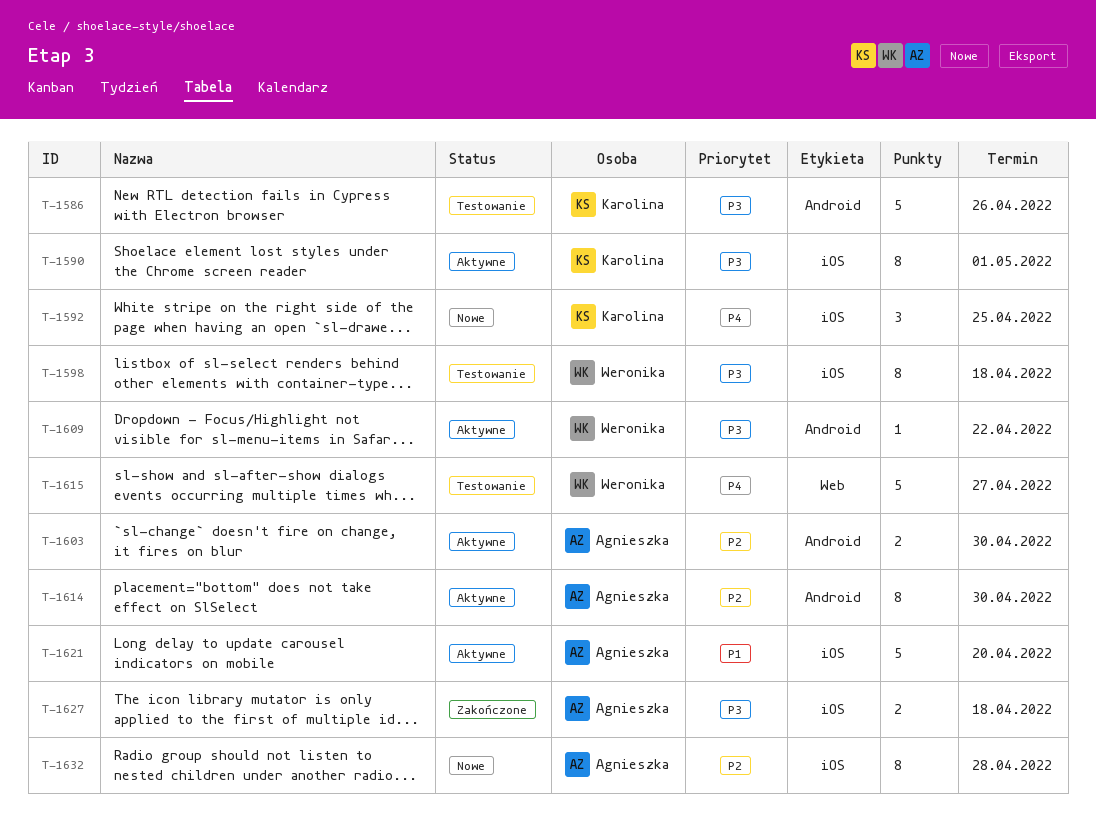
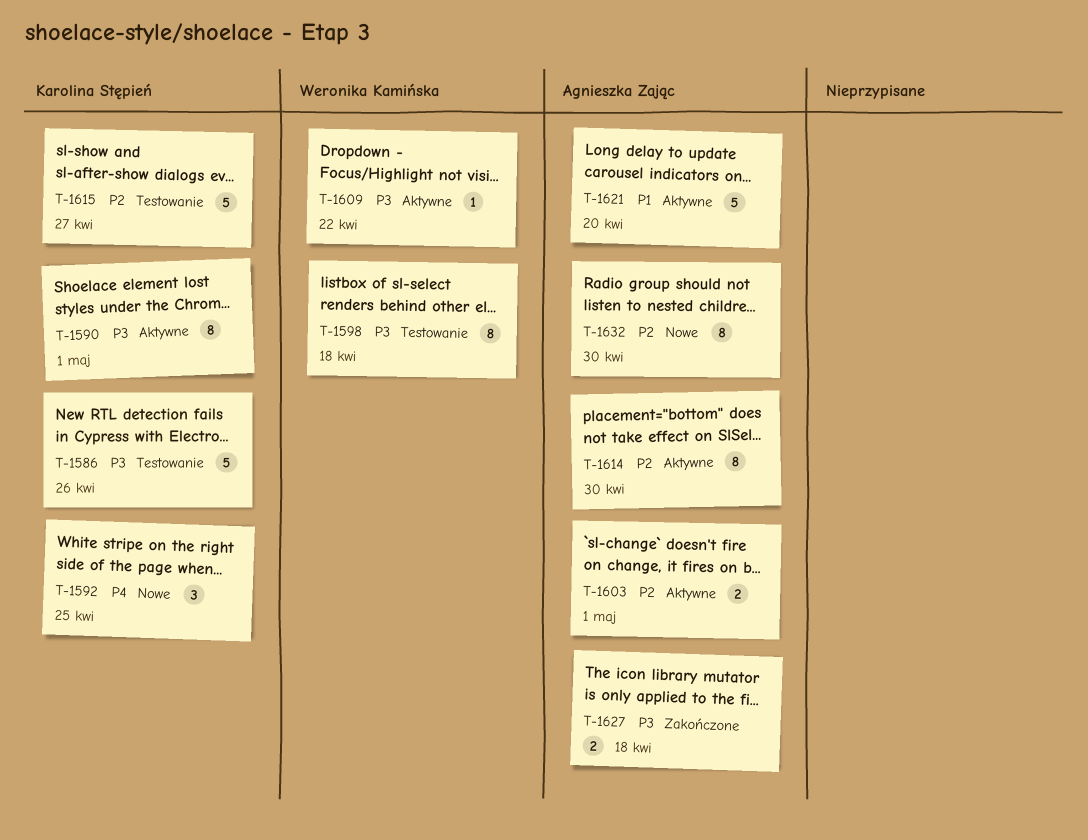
T-1603, due: Apr 30 -> May 1
T-1615, owner: Weronika Kamińska -> Karolina Stępień
T-1615, priority: P4 -> P2
T-1632, due: Apr 28 -> Apr 30

